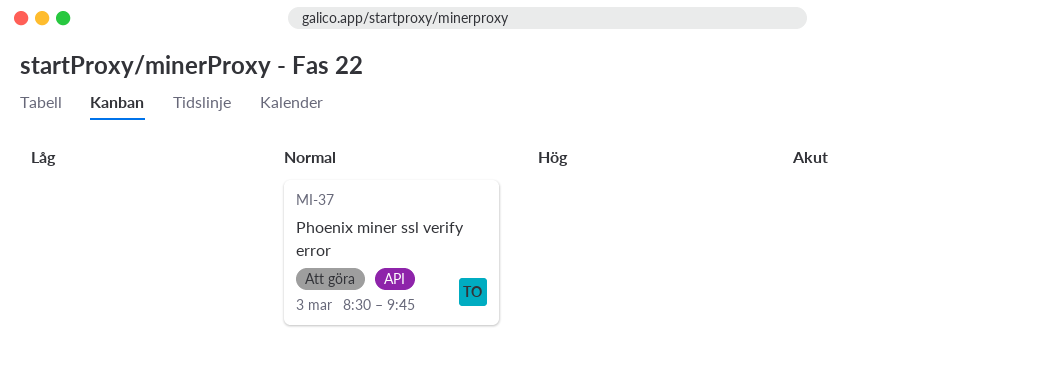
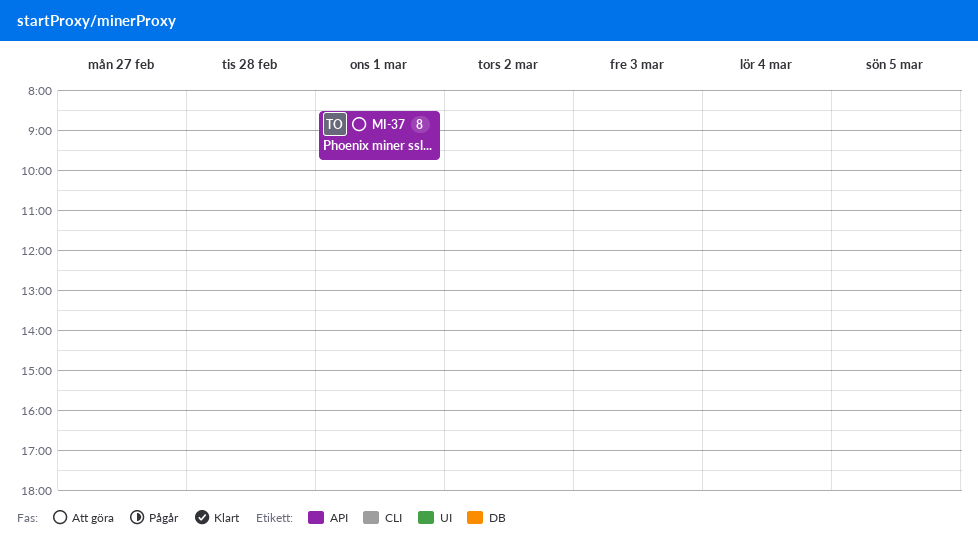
MI-37, day: Mar 3 -> Mar 1

